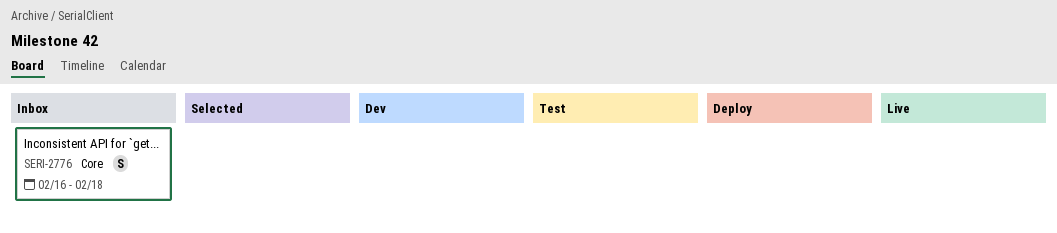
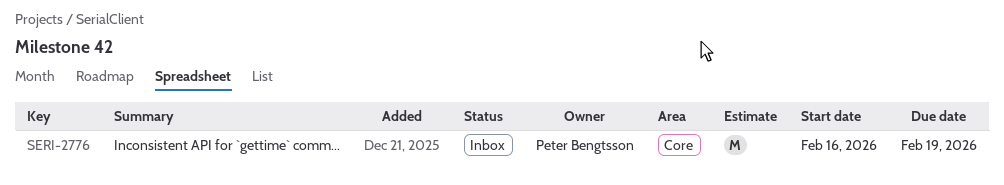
SERI-2776, estimate: S -> M
SERI-2776, due: Feb 18 -> Feb 19

